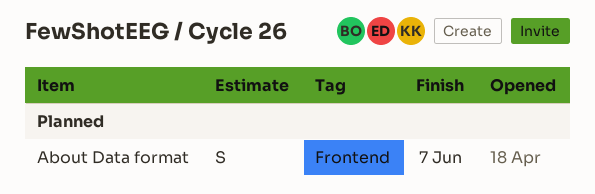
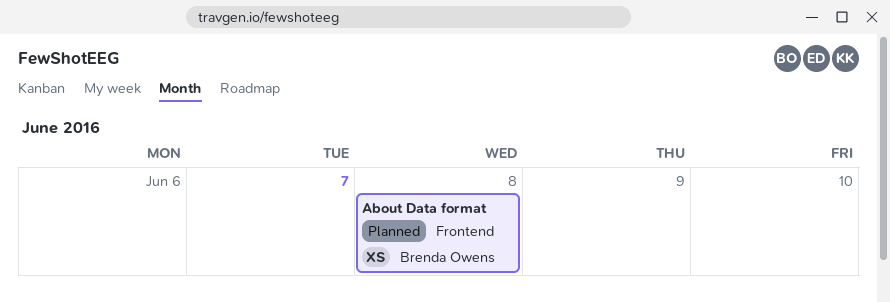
About Data format, estimate: S -> XS
About Data format, due: Jun 7 -> Jun 8

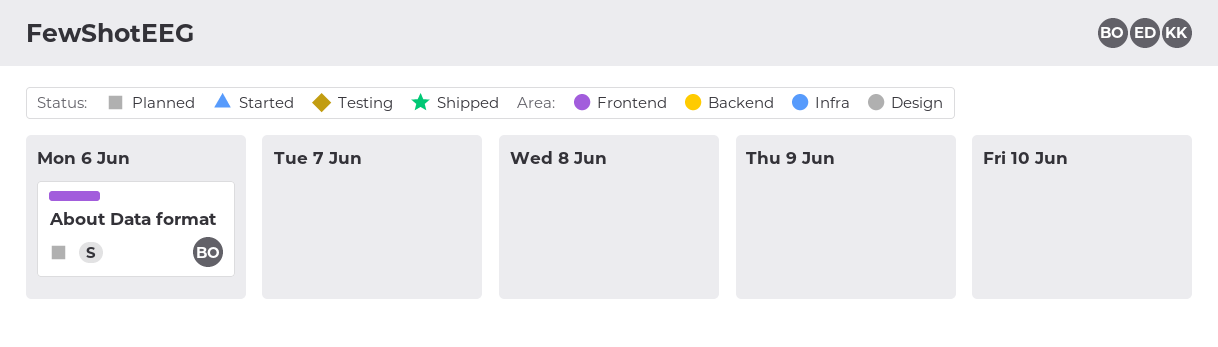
About Data format, estimate: XS -> S
About Data format, due: Jun 8 -> Jun 6

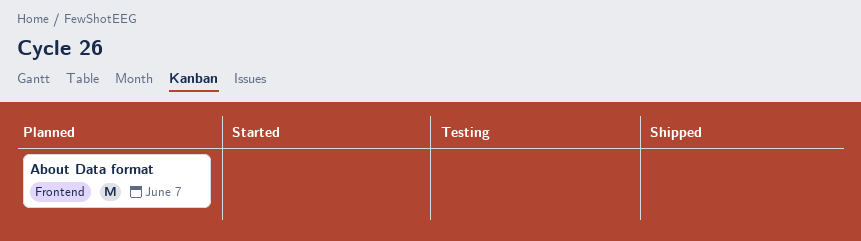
About Data format, estimate: S -> M
About Data format, due: Jun 6 -> Jun 7

